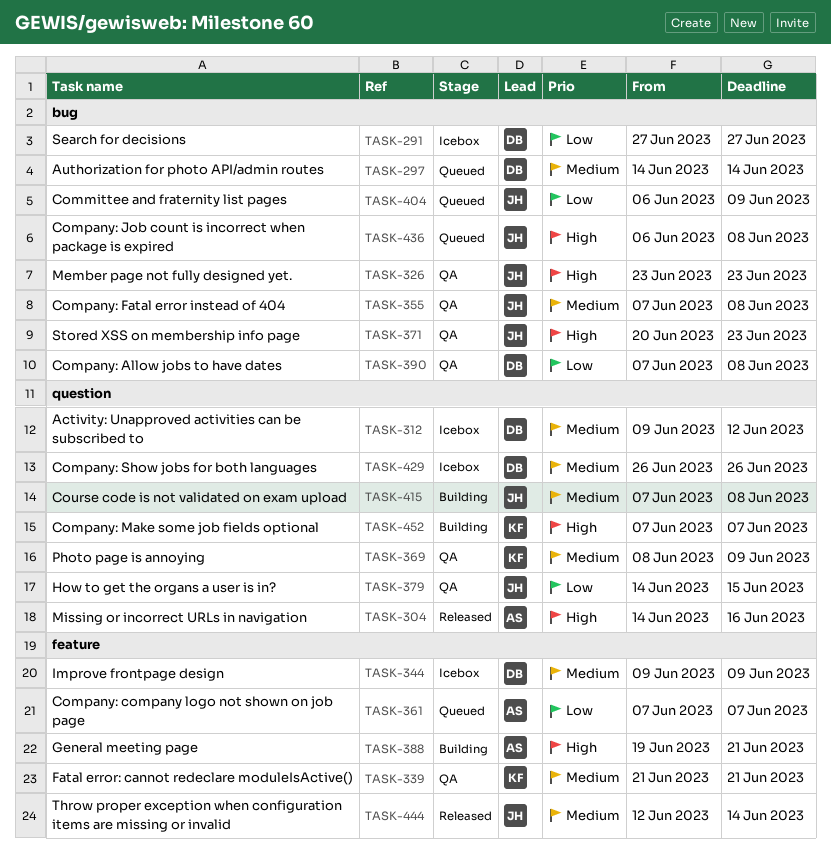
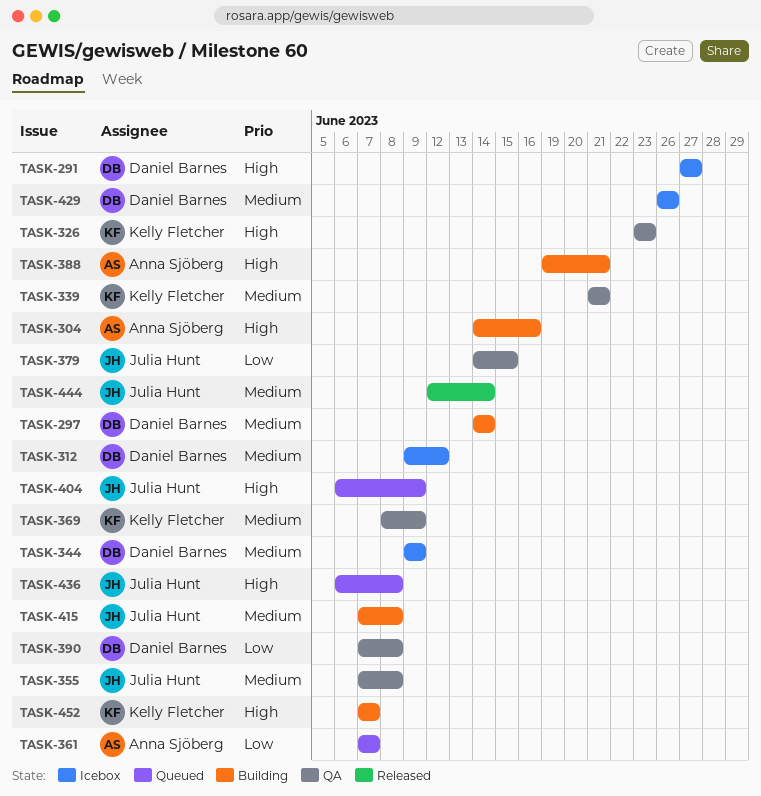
TASK-291, priority: Low -> High
TASK-297, status: Queued -> Building
TASK-304, status: Released -> Building
TASK-326, owner: Julia Hunt -> Kelly Fletcher
TASK-371: present -> none
TASK-404, priority: Low -> High

